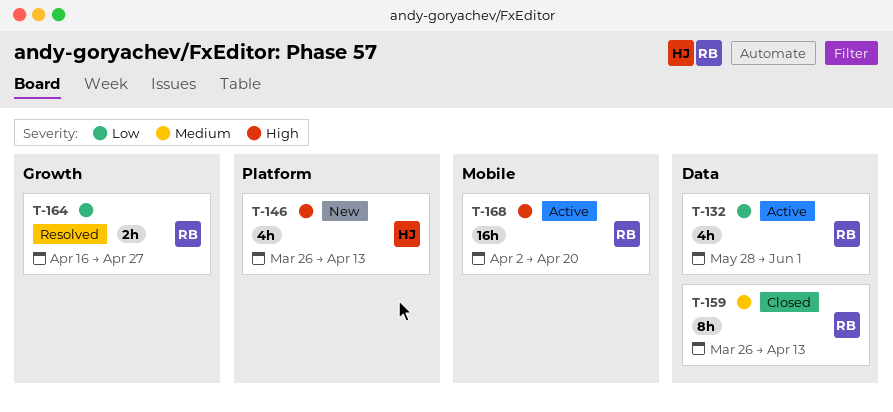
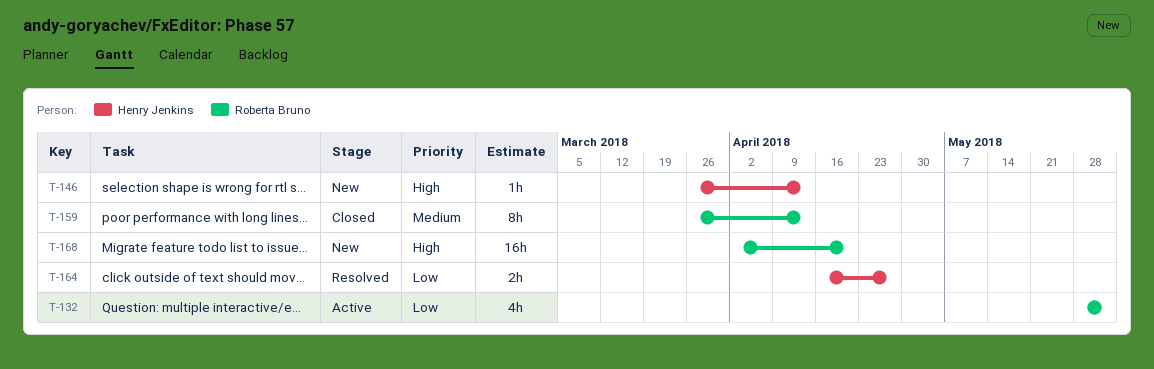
T-146, estimate: 4h -> 1h
T-164, owner: Roberta Bruno -> Henry Jenkins
T-168, status: Active -> New

